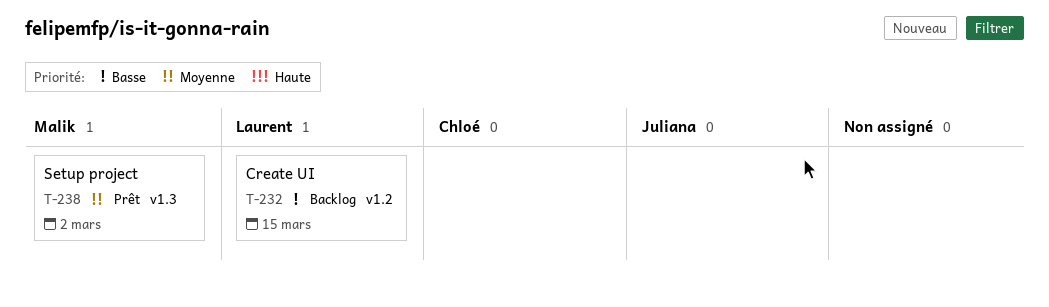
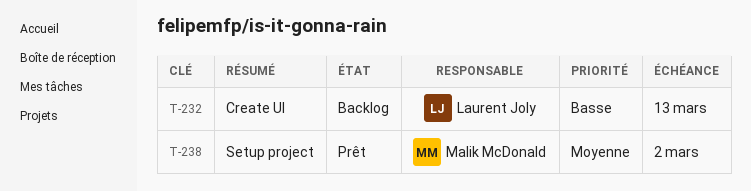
T-232, due: Mar 15 -> Mar 13

